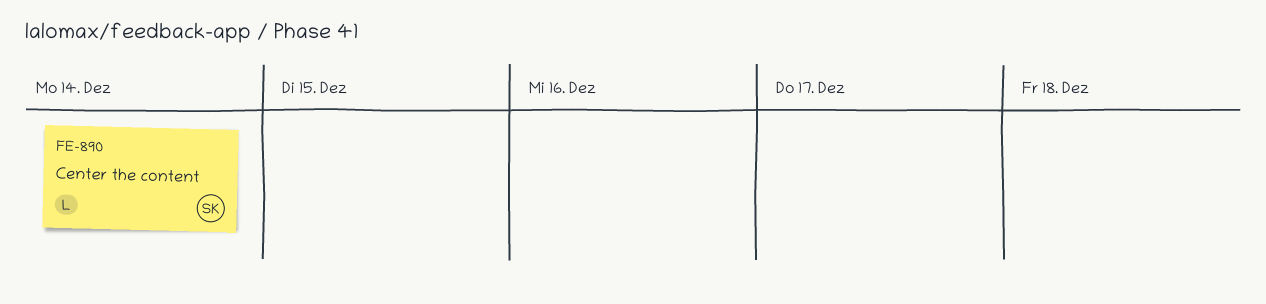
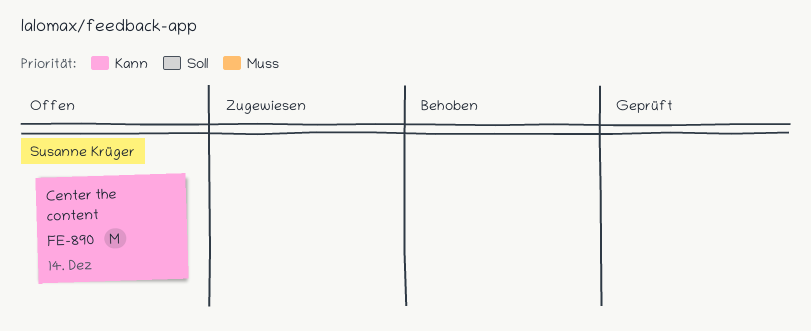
FE-890, estimate: L -> M

